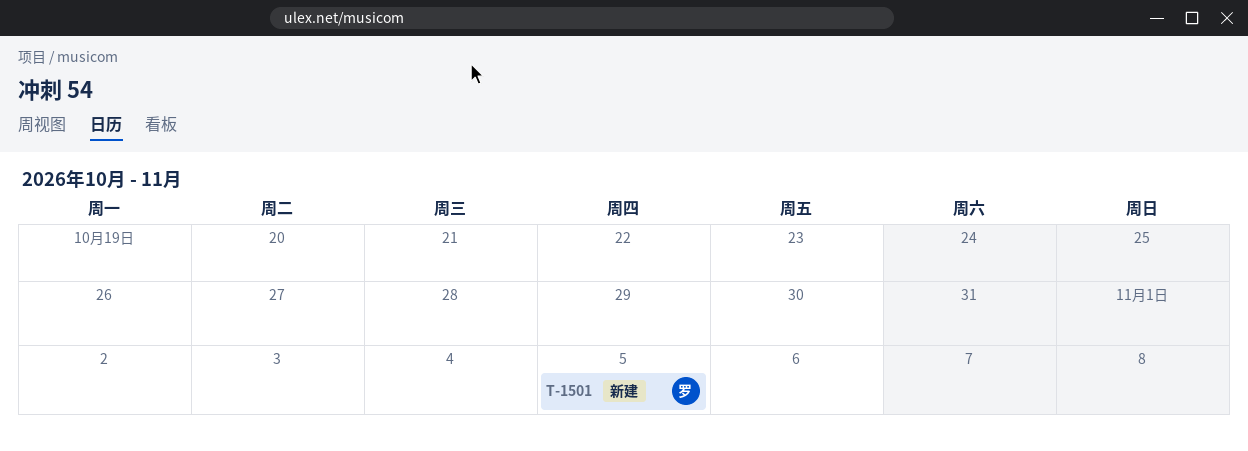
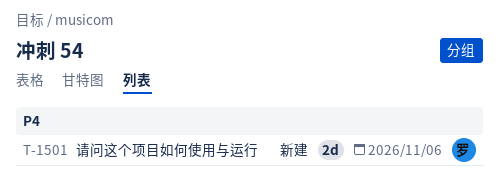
T-1501, due: Nov 5 -> Nov 6

